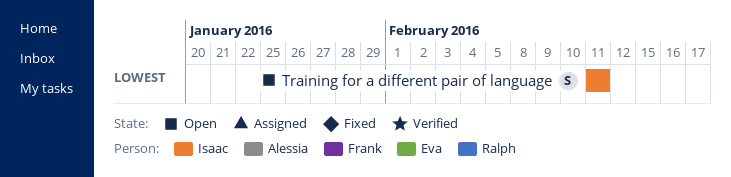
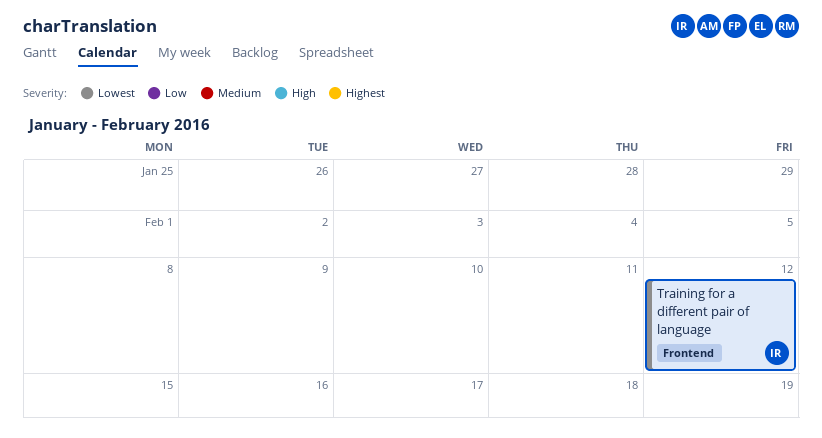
Training for a different pair of language, due: Feb 11 -> Feb 12

